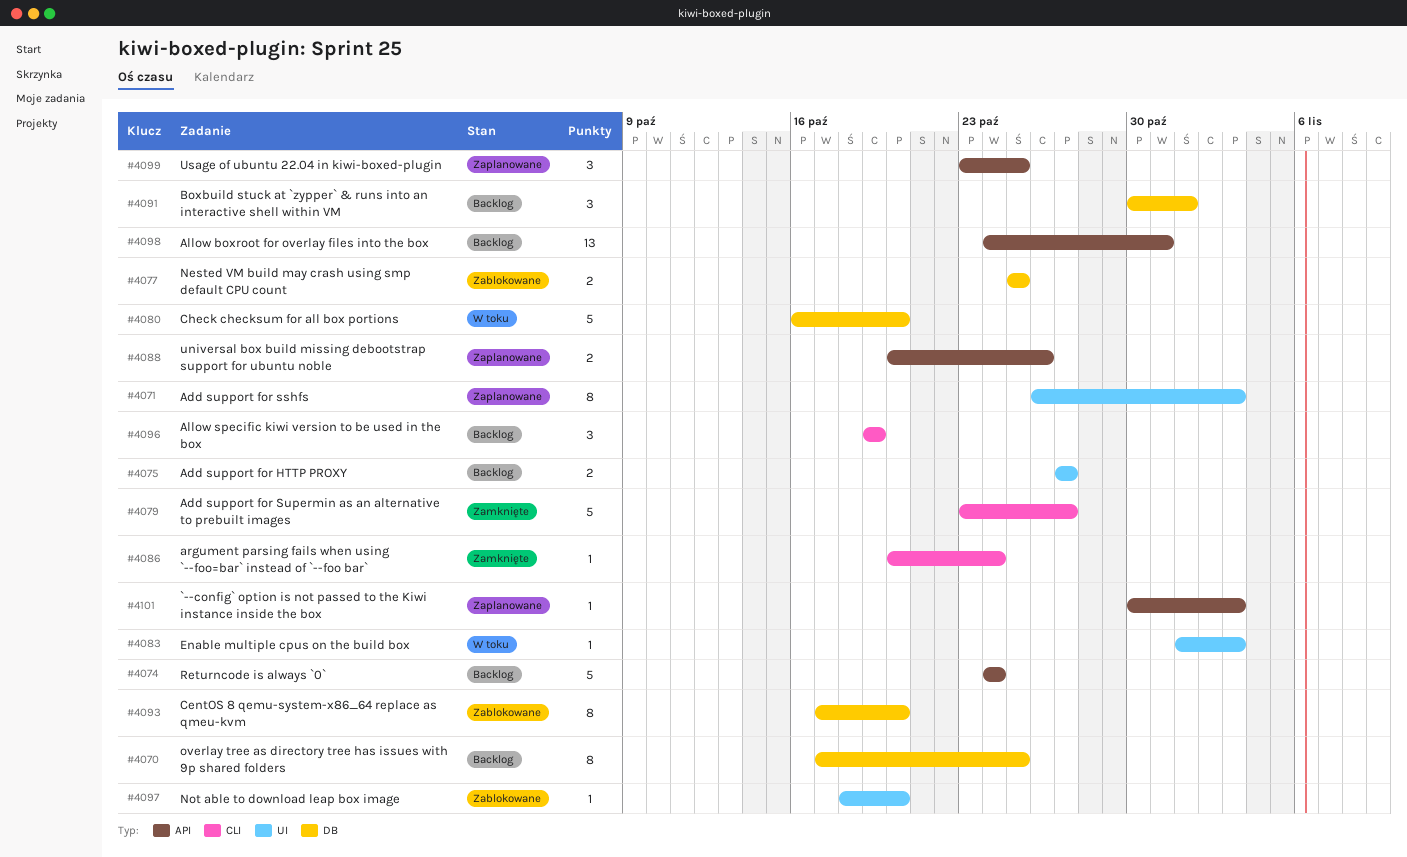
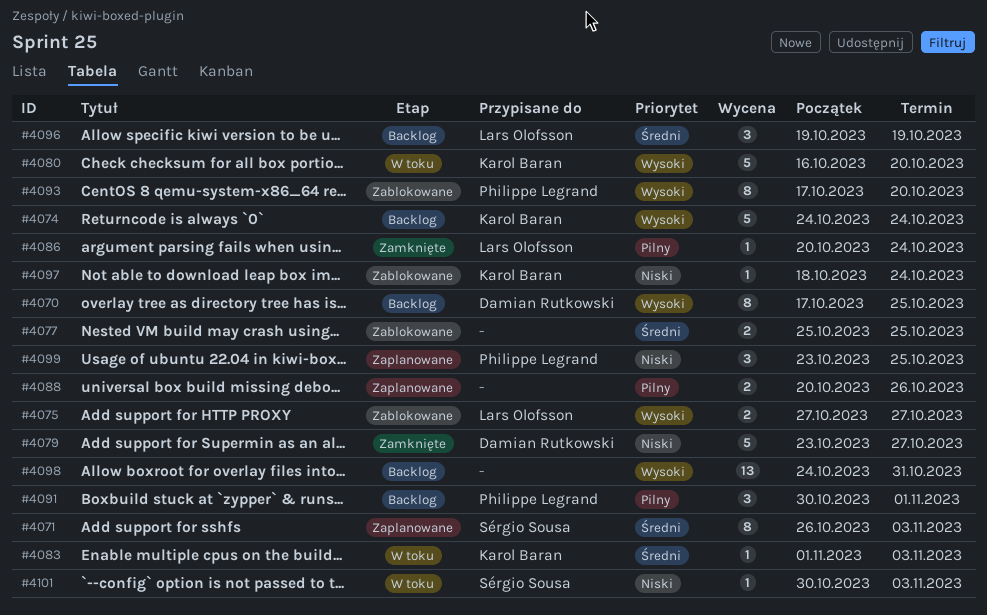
#4075, status: Backlog -> Zablokowane
#4097, due: Oct 20 -> Oct 24
#4101, status: Zaplanowane -> W toku

